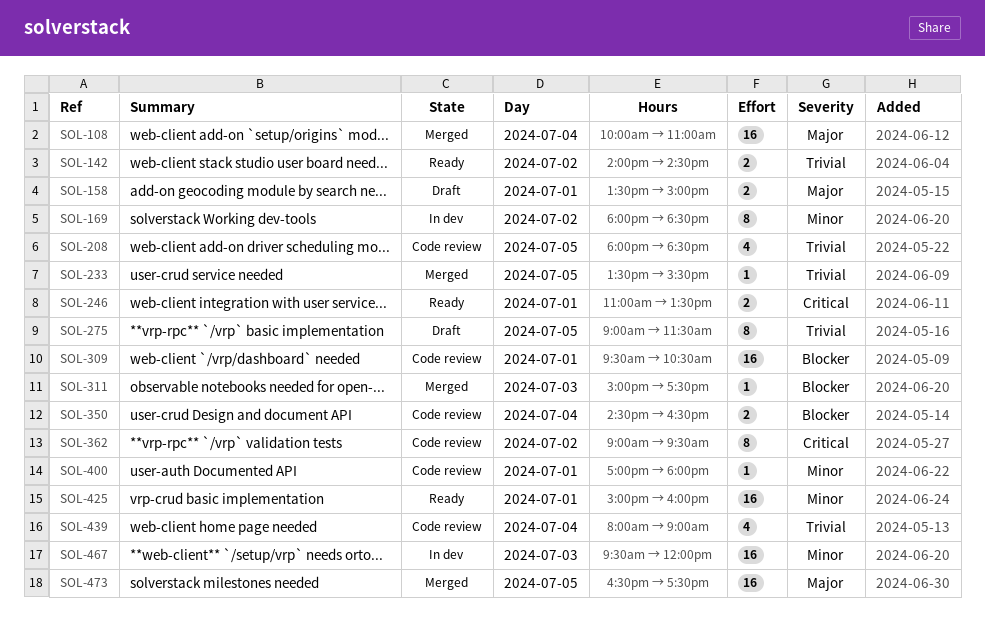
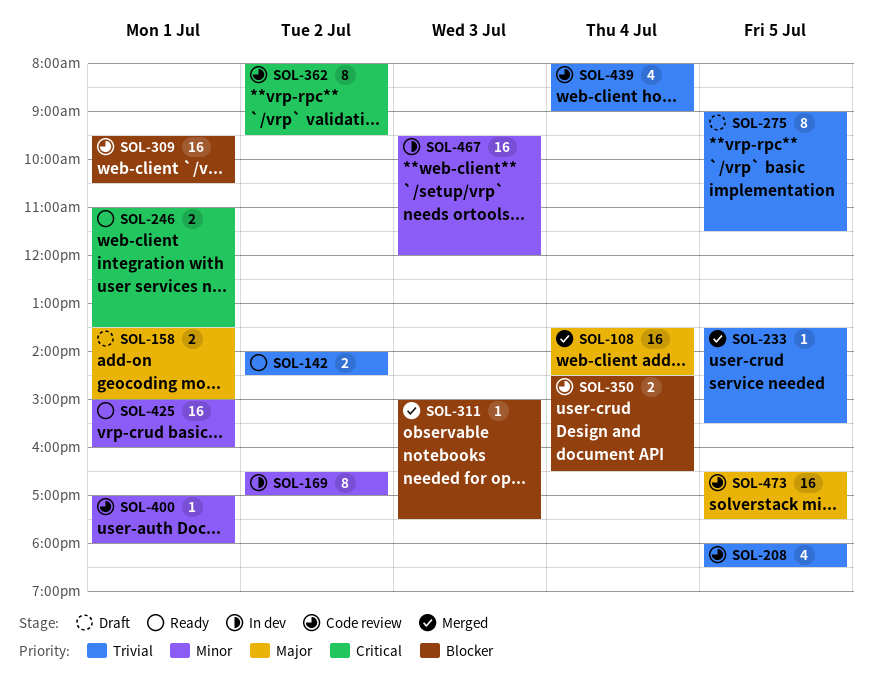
SOL-108, begins: 10:00 -> 13:30
SOL-108, ends: 11:00 -> 14:30
SOL-169, begins: 18:00 -> 16:30
SOL-169, ends: 18:30 -> 17:00
SOL-362, begins: 09:00 -> 08:00
SOL-473, status: Merged -> Code review

